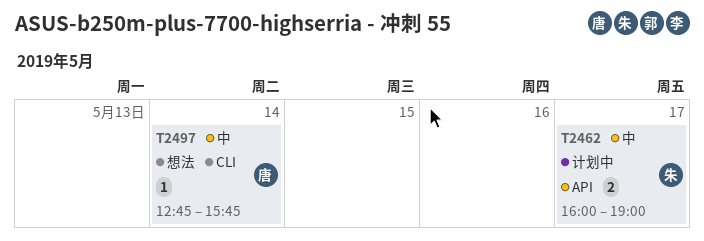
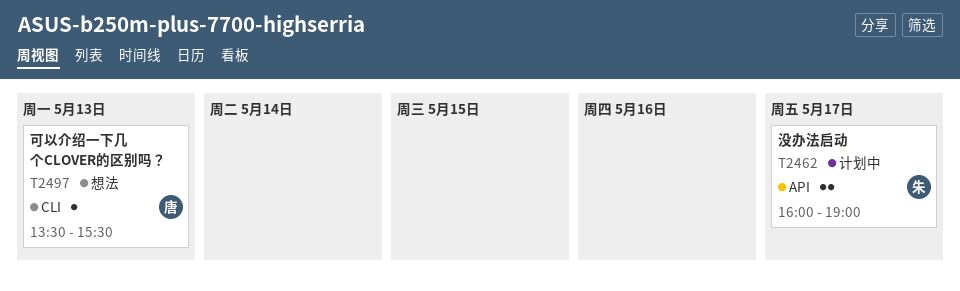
T2497, day: May 14 -> May 13
T2497, begins: 12:45 -> 13:30
T2497, ends: 15:45 -> 15:30

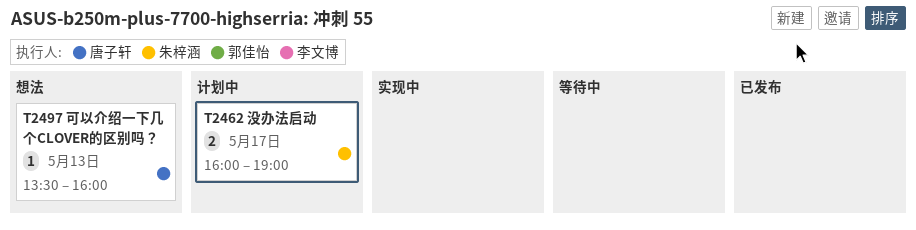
T2497, ends: 15:30 -> 16:00

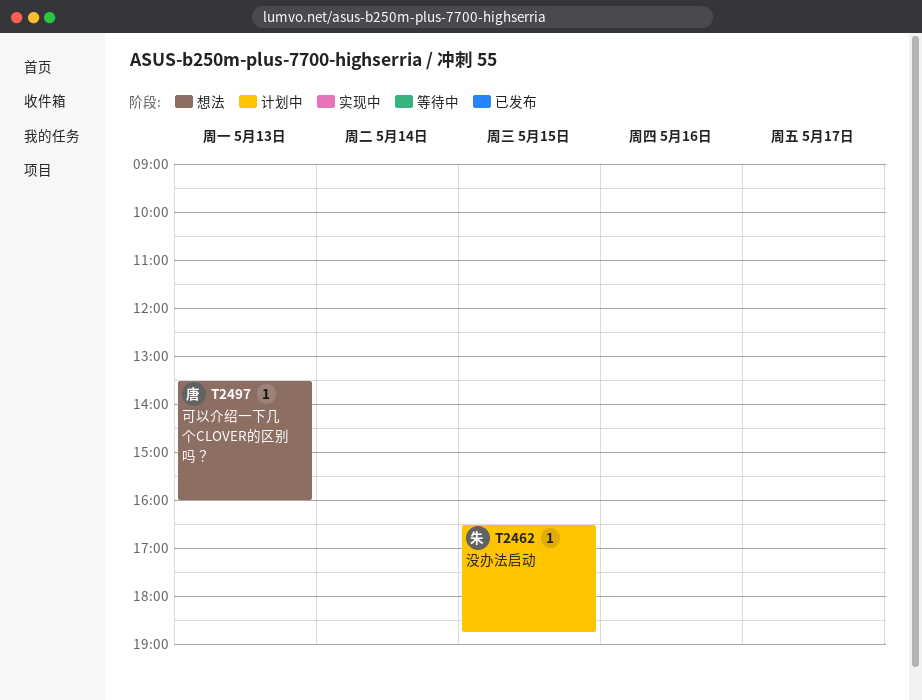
T2462, estimate: 2 -> 1
T2462, day: May 17 -> May 15
T2462, begins: 16:00 -> 16:30
T2462, ends: 19:00 -> 18:45

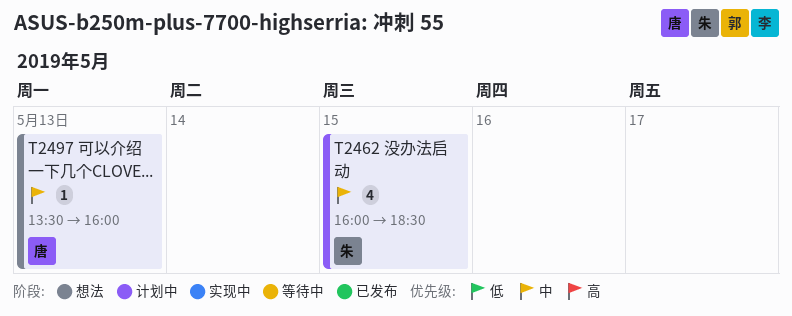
T2462, estimate: 1 -> 4
T2462, begins: 16:30 -> 16:00
T2462, ends: 18:45 -> 18:30

